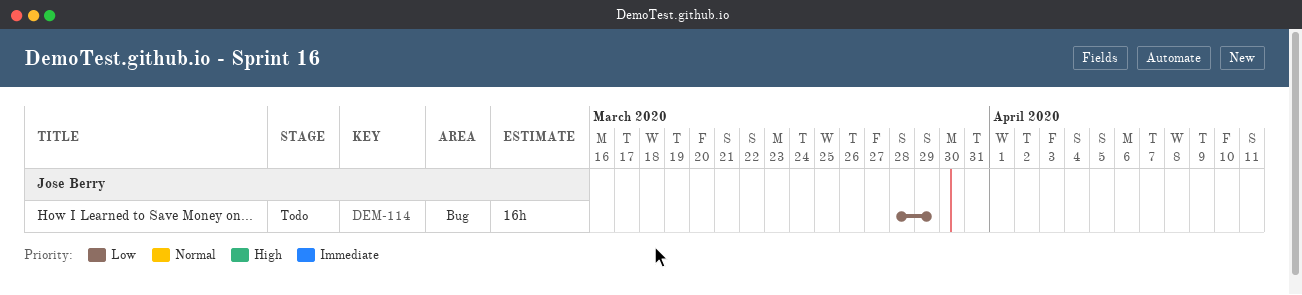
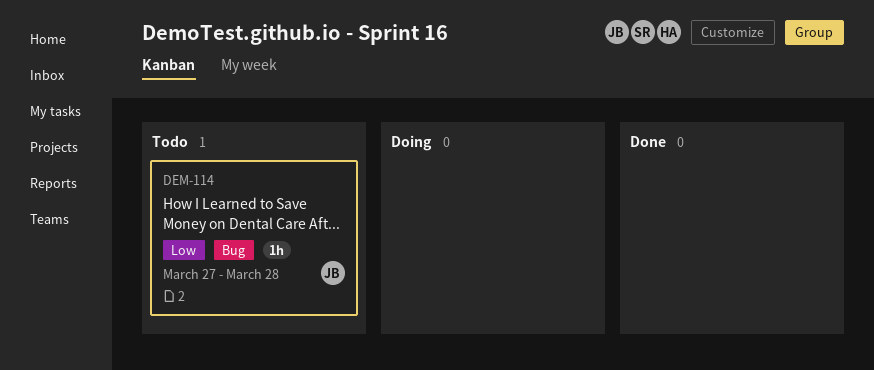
DEM-114, estimate: 16h -> 1h
DEM-114, start: Mar 28 -> Mar 27
DEM-114, due: Mar 29 -> Mar 28

